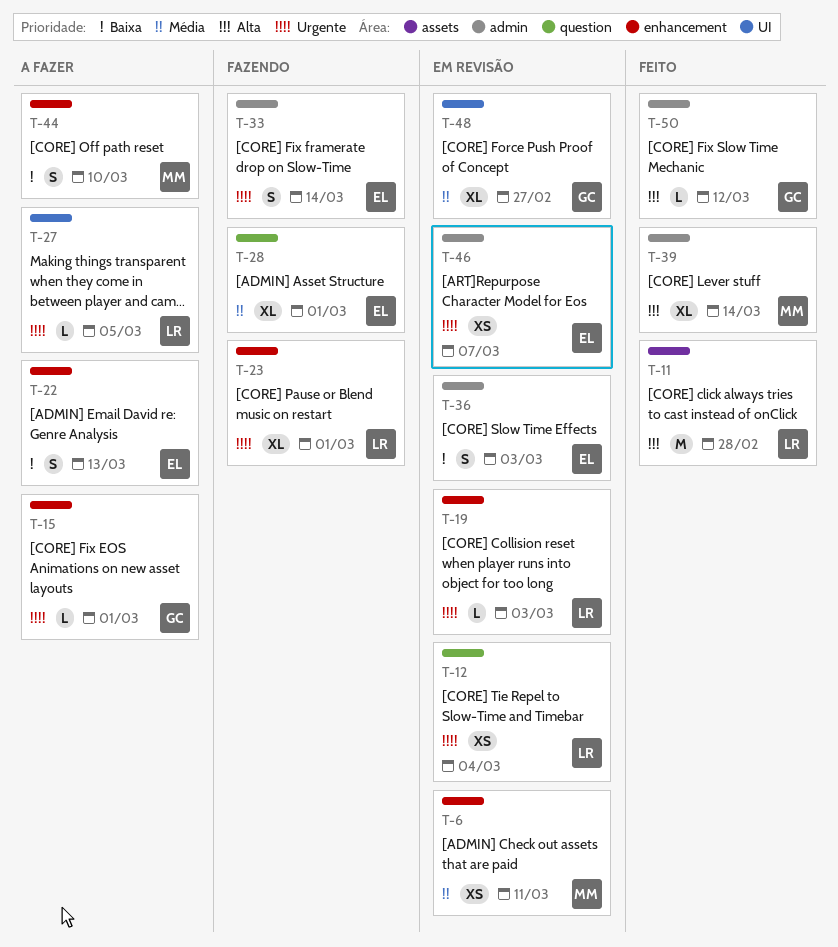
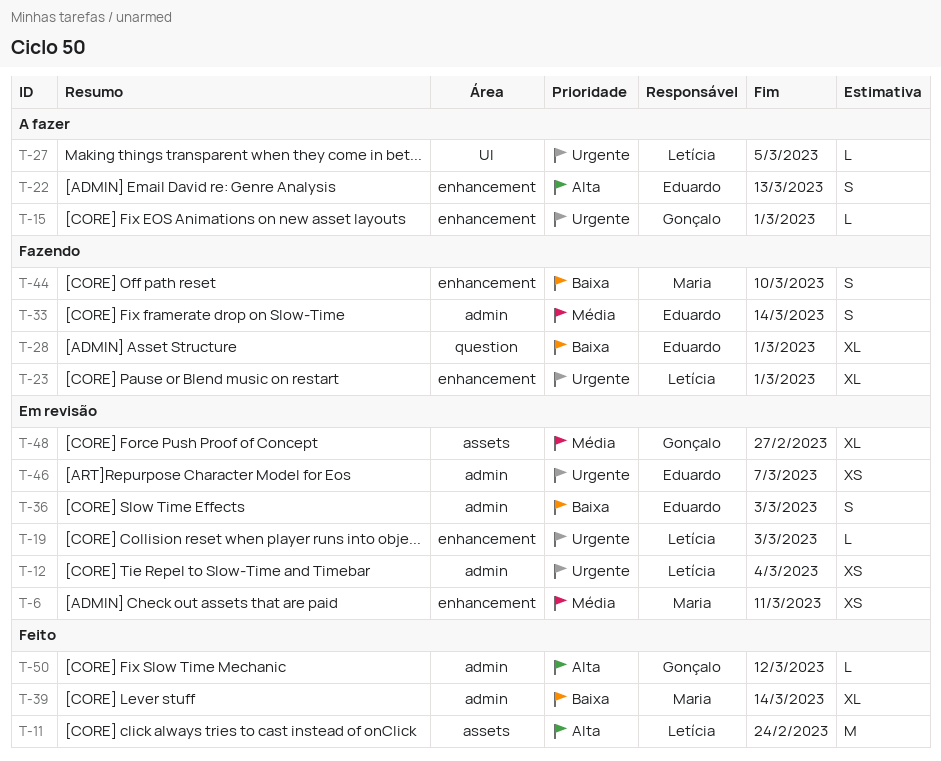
T-11, due: Feb 28 -> Feb 24
T-12, label: question -> admin
T-22, priority: Baixa -> Alta
T-28, priority: Média -> Baixa
T-33, priority: Urgente -> Média
T-39, priority: Alta -> Baixa
T-44, status: A fazer -> Fazendo
T-48, label: UI -> assets

